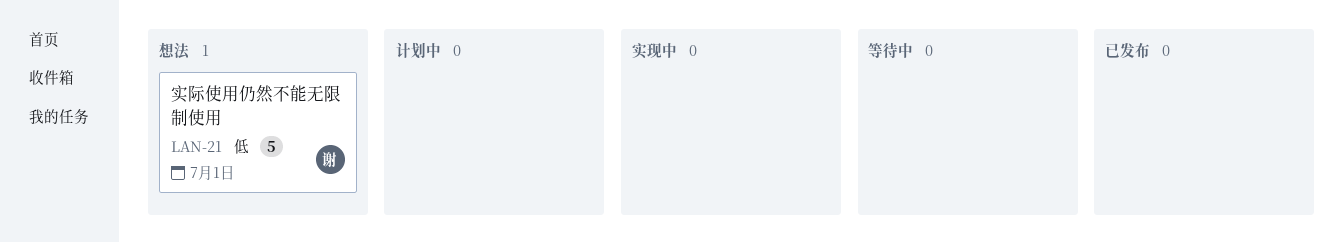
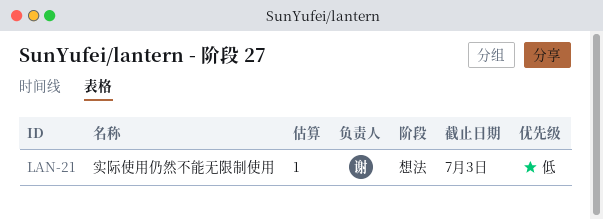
LAN-21, estimate: 5 -> 1
LAN-21, due: Jul 1 -> Jul 3

